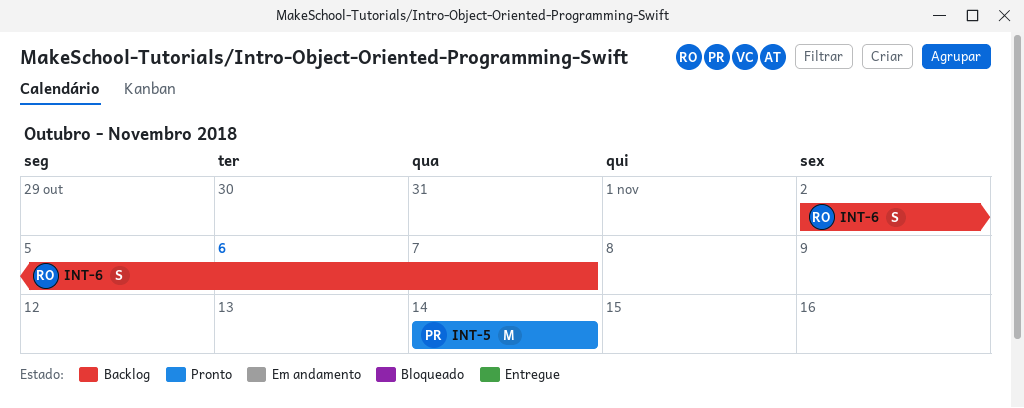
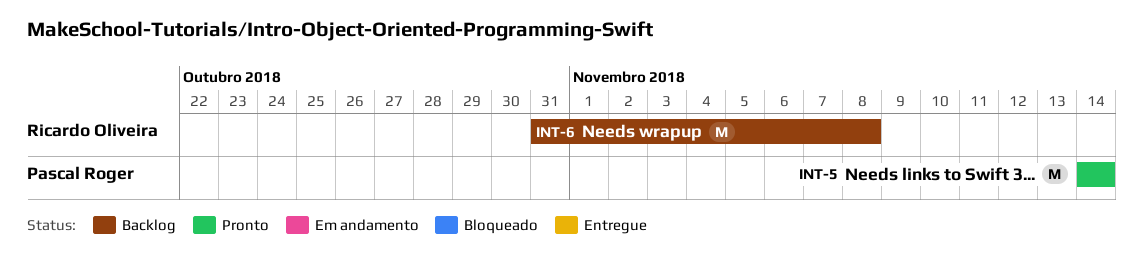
INT-6, estimate: S -> M
INT-6, start: Nov 2 -> Oct 31
INT-6, due: Nov 7 -> Nov 8

